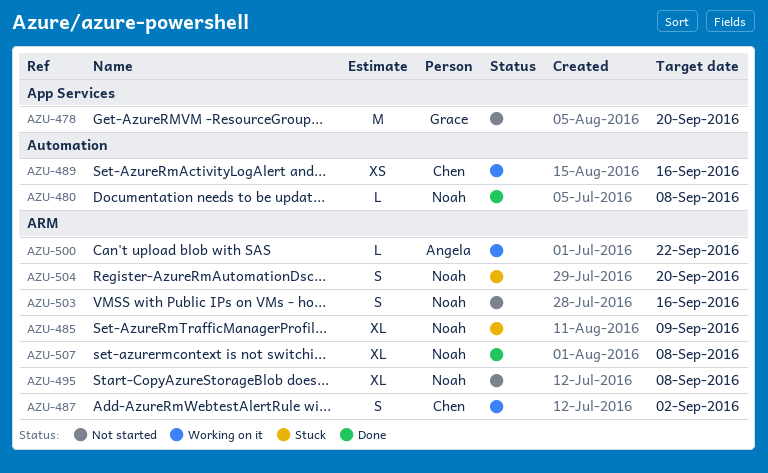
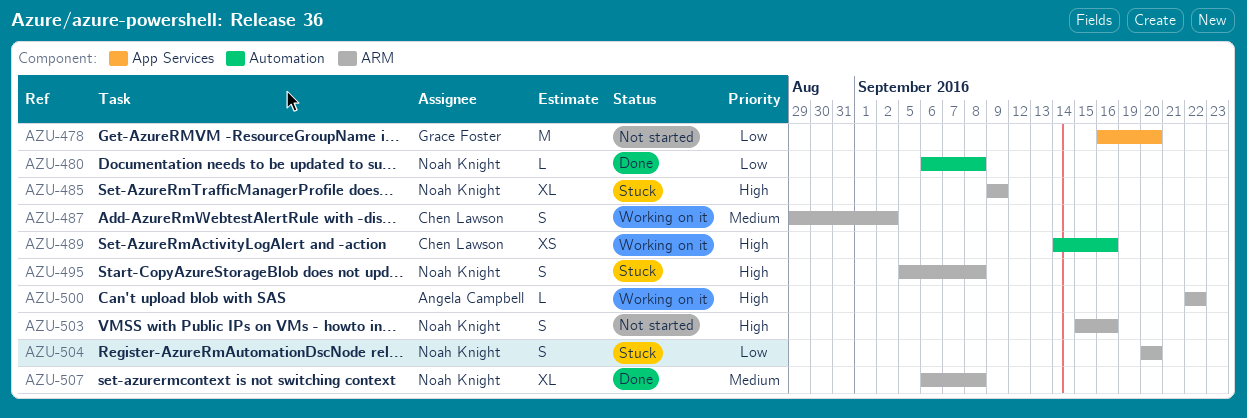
AZU-495, status: Not started -> Stuck
AZU-495, estimate: XL -> S

